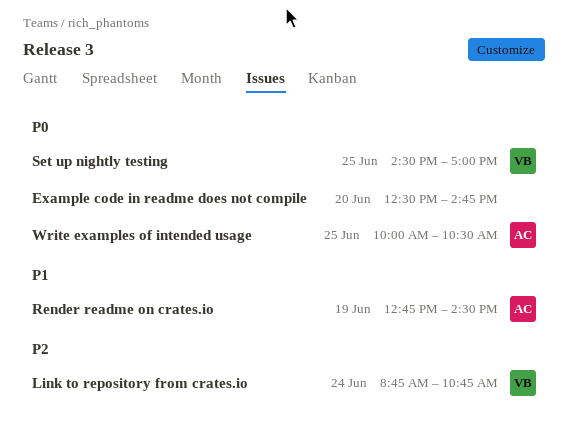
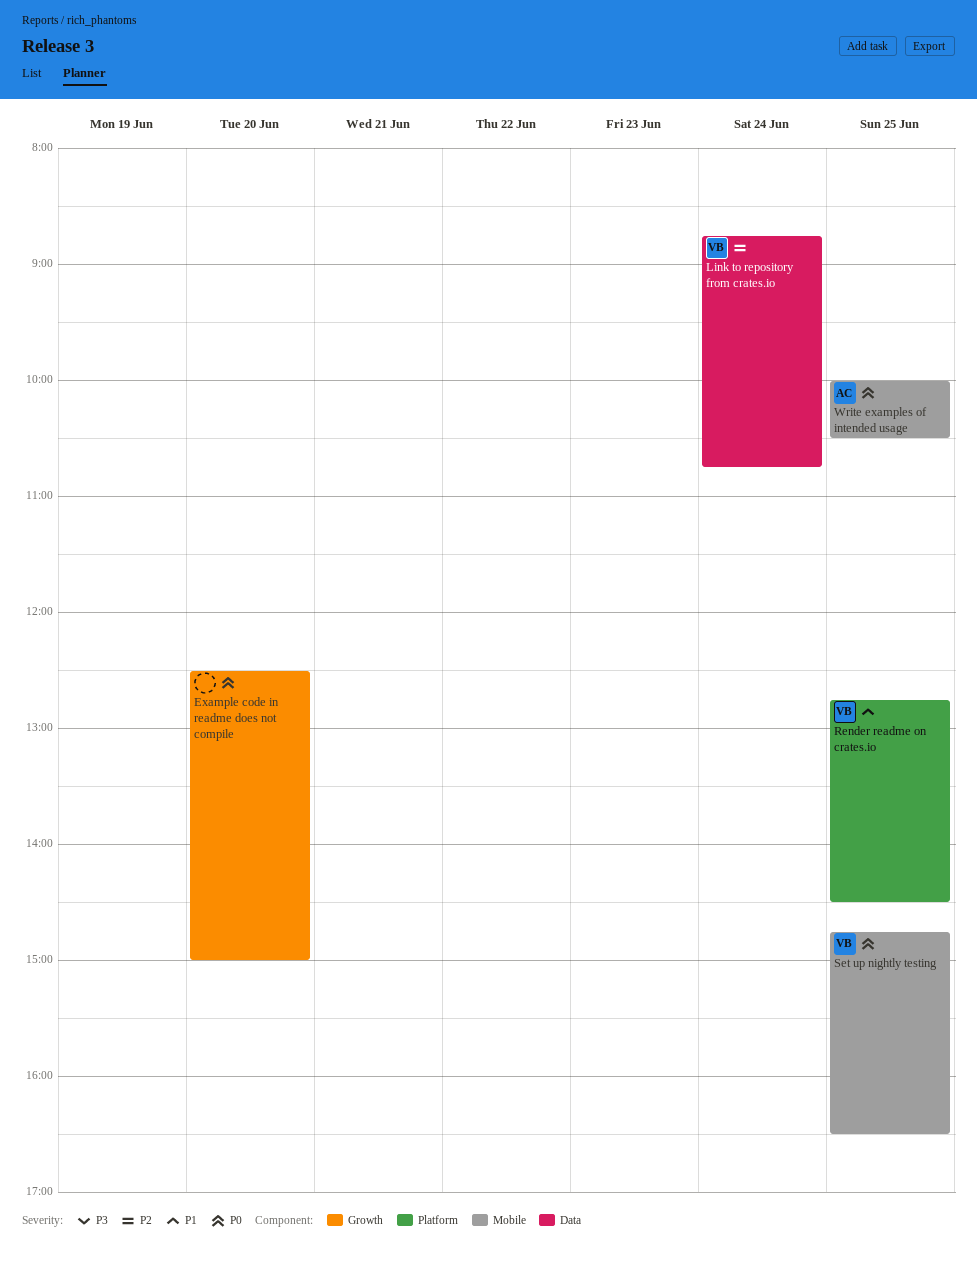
Example code in readme does not compile, ends: 14:45 -> 15:00
Render readme on crates.io, owner: AC -> VB
Render readme on crates.io, day: Jun 19 -> Jun 25
Set up nightly testing, begins: 14:30 -> 14:45
Set up nightly testing, ends: 17:00 -> 16:30

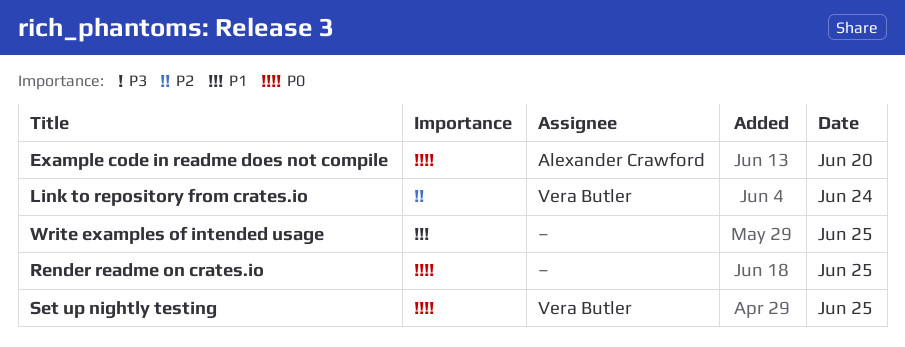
Example code in readme does not compile, owner: none -> Alexander Crawford
Render readme on crates.io, owner: Vera Butler -> none
Render readme on crates.io, priority: P1 -> P0
Write examples of intended usage, owner: Alexander Crawford -> none
Write examples of intended usage, priority: P0 -> P1

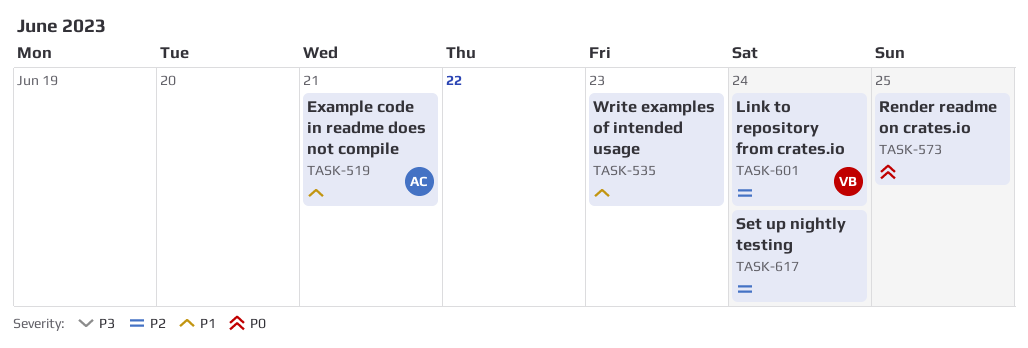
Example code in readme does not compile, priority: P0 -> P1
Example code in readme does not compile, day: Jun 20 -> Jun 21
Set up nightly testing, owner: Vera Butler -> none
Set up nightly testing, priority: P0 -> P2
Set up nightly testing, day: Jun 25 -> Jun 24
Write examples of intended usage, day: Jun 25 -> Jun 23

